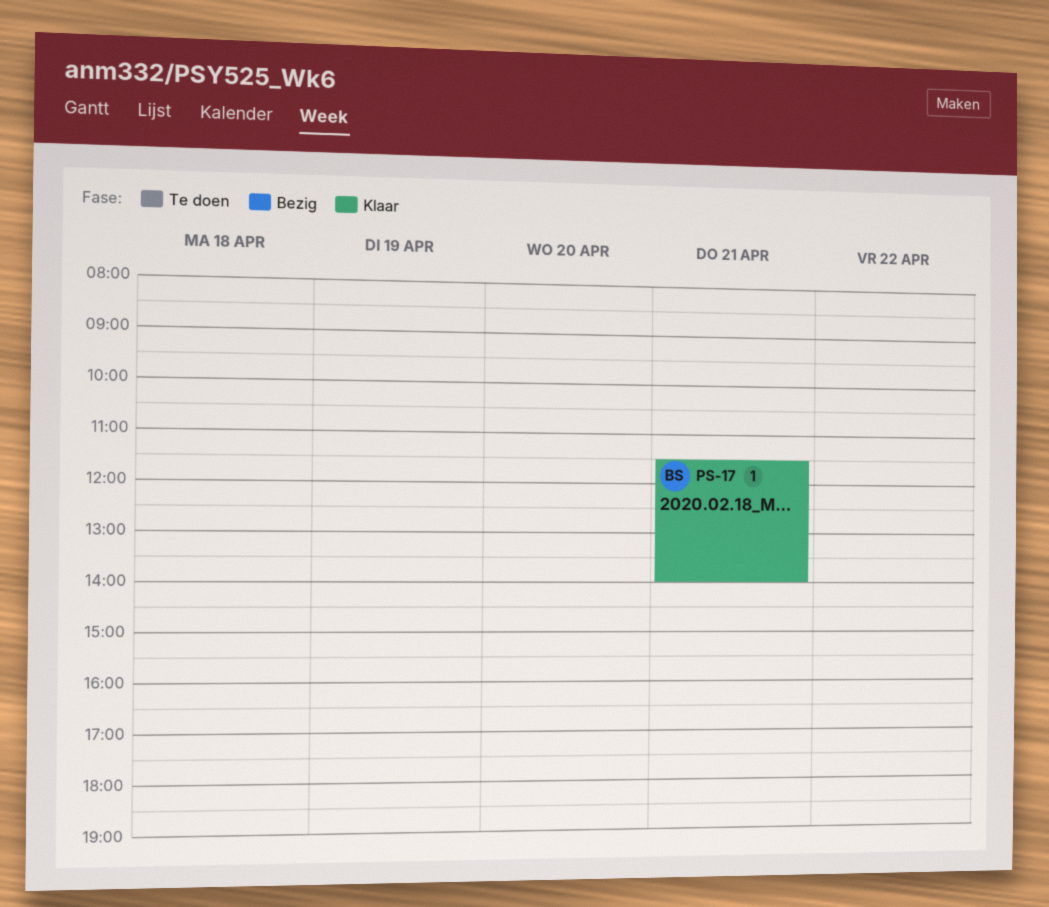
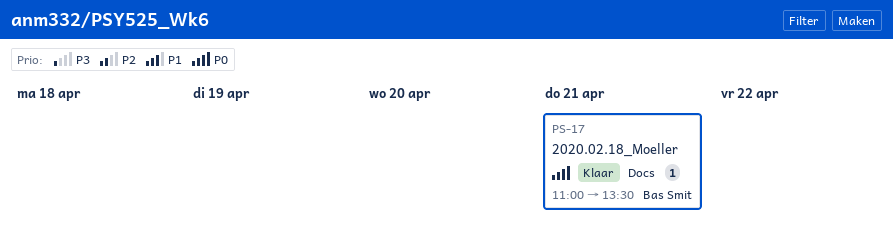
PS-17, begins: 11:30 -> 11:00
PS-17, ends: 14:00 -> 13:30

